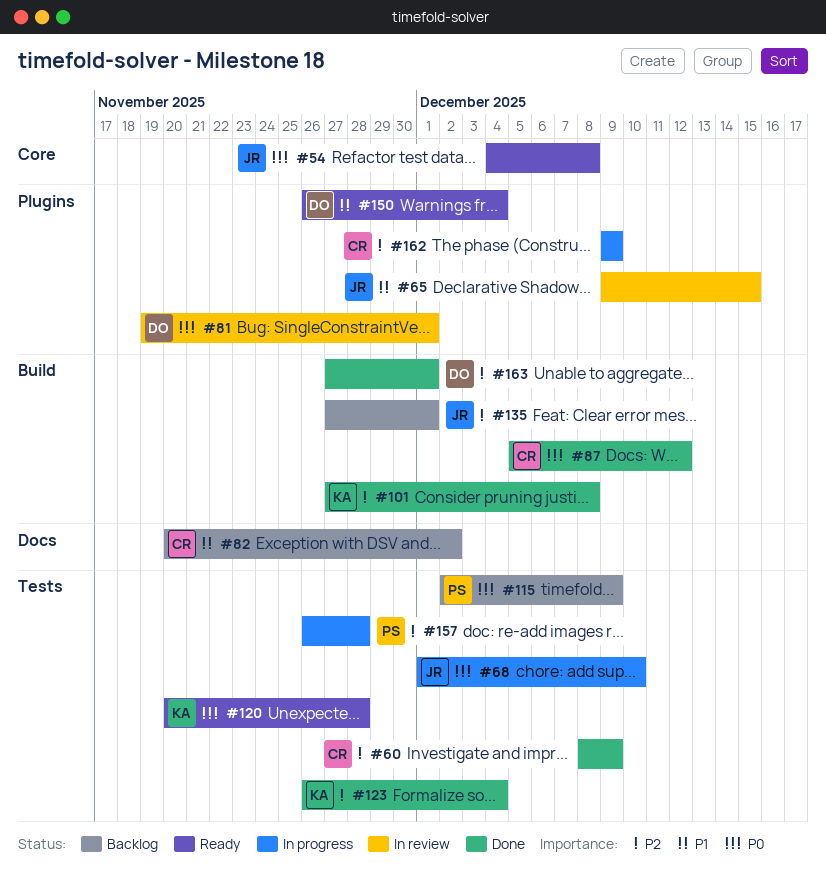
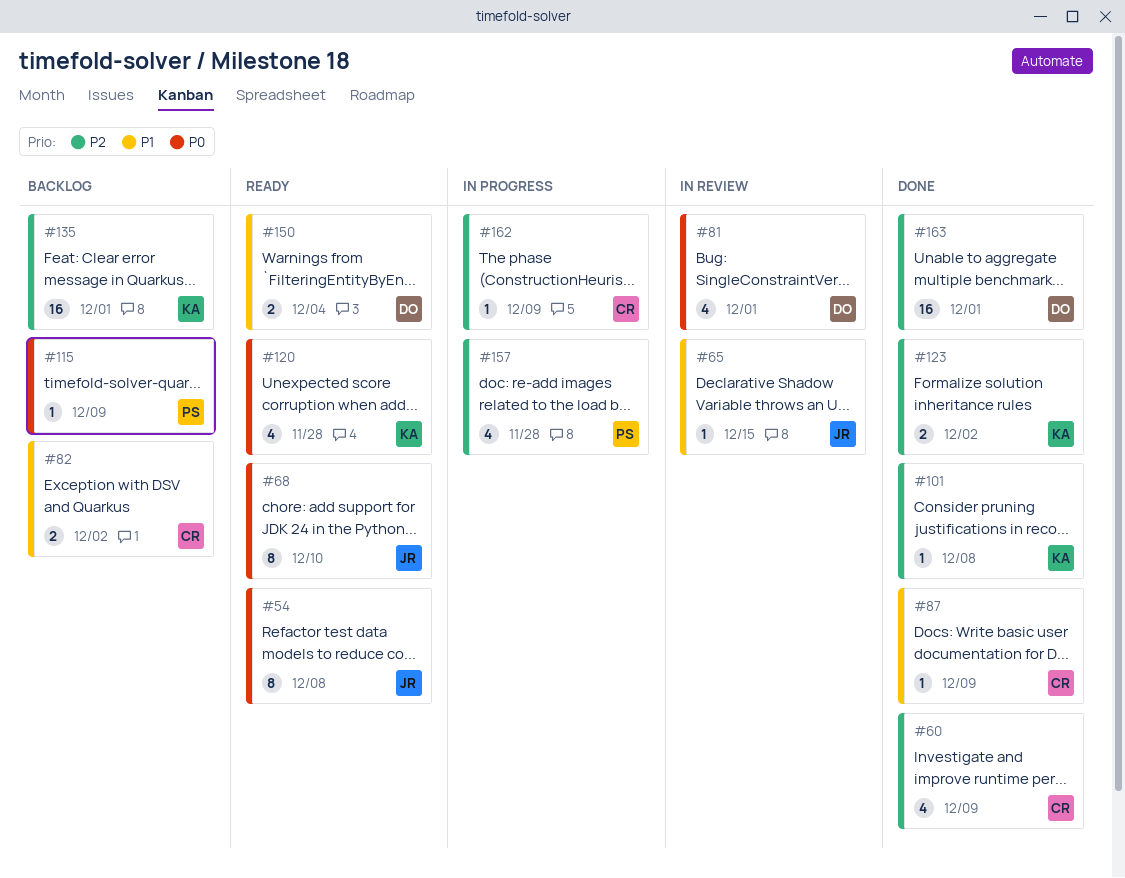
#68, status: In progress -> Ready
#87, priority: P0 -> P1
#87, due: Dec 12 -> Dec 9
#123, due: Dec 4 -> Dec 2
#135, owner: JR -> KA

